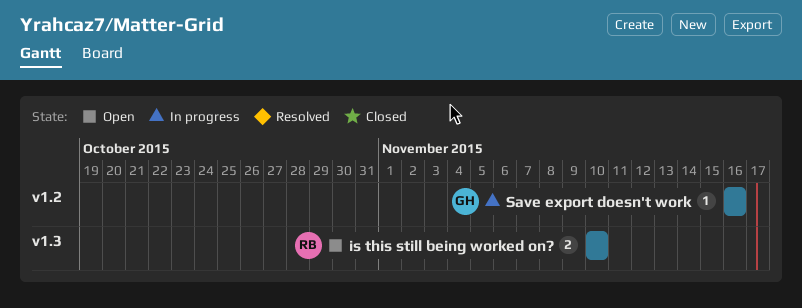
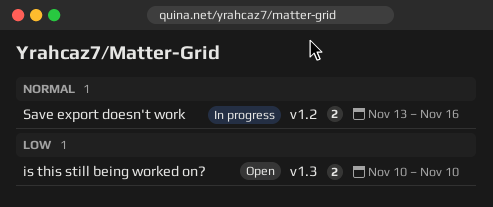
Save export doesn't work, estimate: 1 -> 2
Save export doesn't work, start: Nov 16 -> Nov 13

